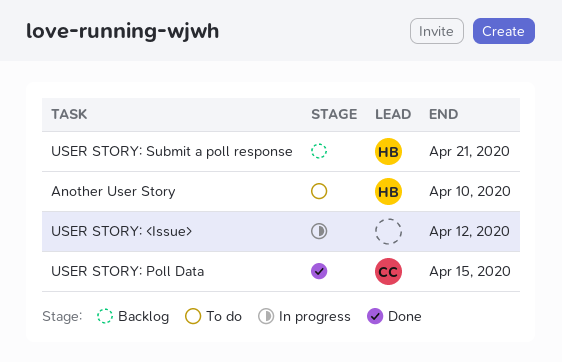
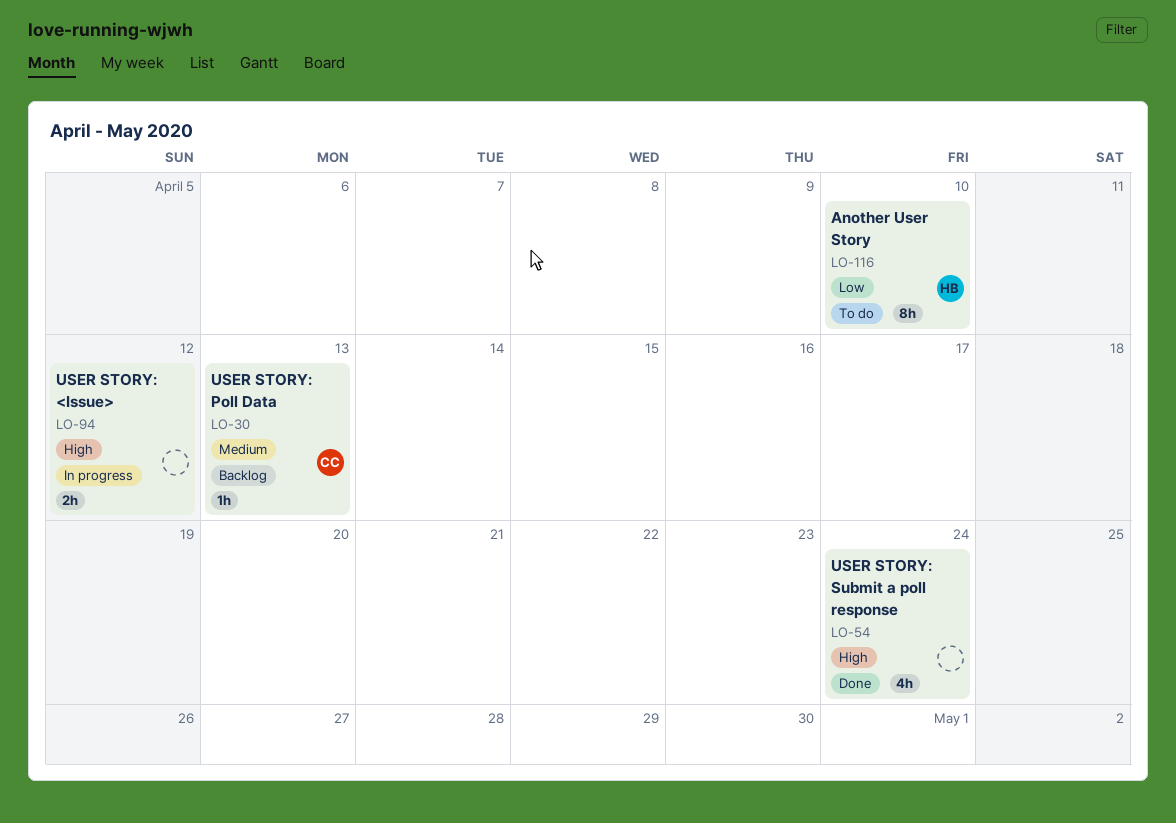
USER STORY: Poll Data, status: Done -> Backlog
USER STORY: Poll Data, due: Apr 15 -> Apr 13
USER STORY: Submit a poll response, status: Backlog -> Done
USER STORY: Submit a poll response, owner: HB -> none
USER STORY: Submit a poll response, due: Apr 21 -> Apr 24

